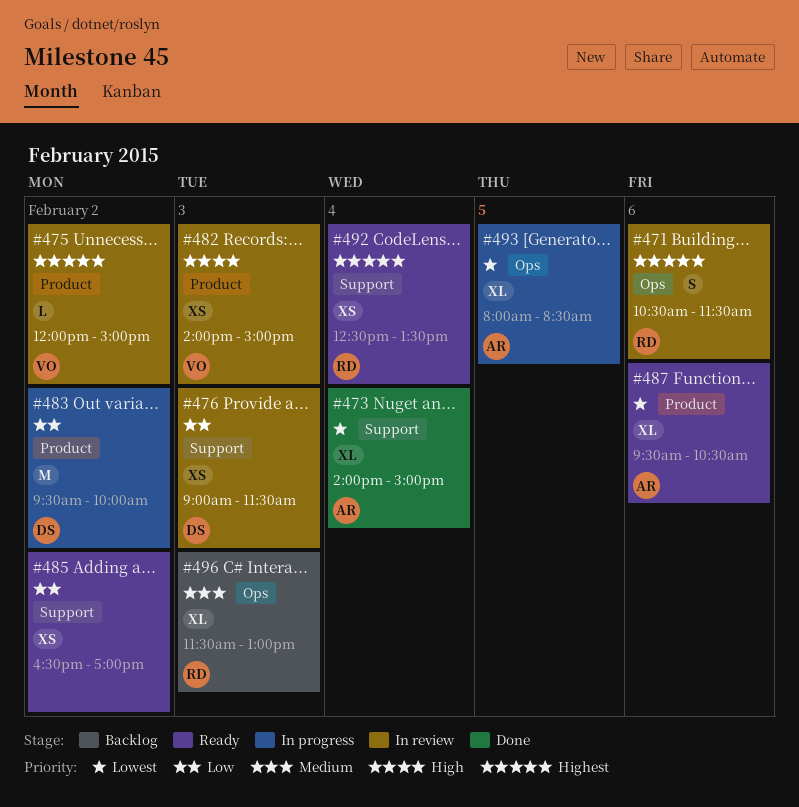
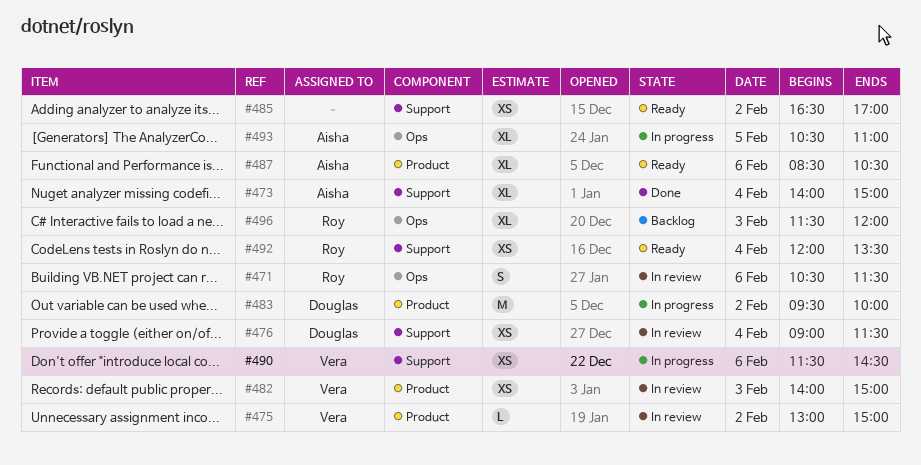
#475, begins: 12:00 -> 13:00
#476, day: Feb 3 -> Feb 4
#487, begins: 09:30 -> 08:30
#490: none -> present
#492, begins: 12:30 -> 12:00
#493, begins: 08:00 -> 10:30
#493, ends: 08:30 -> 11:00
#496, ends: 13:00 -> 12:00

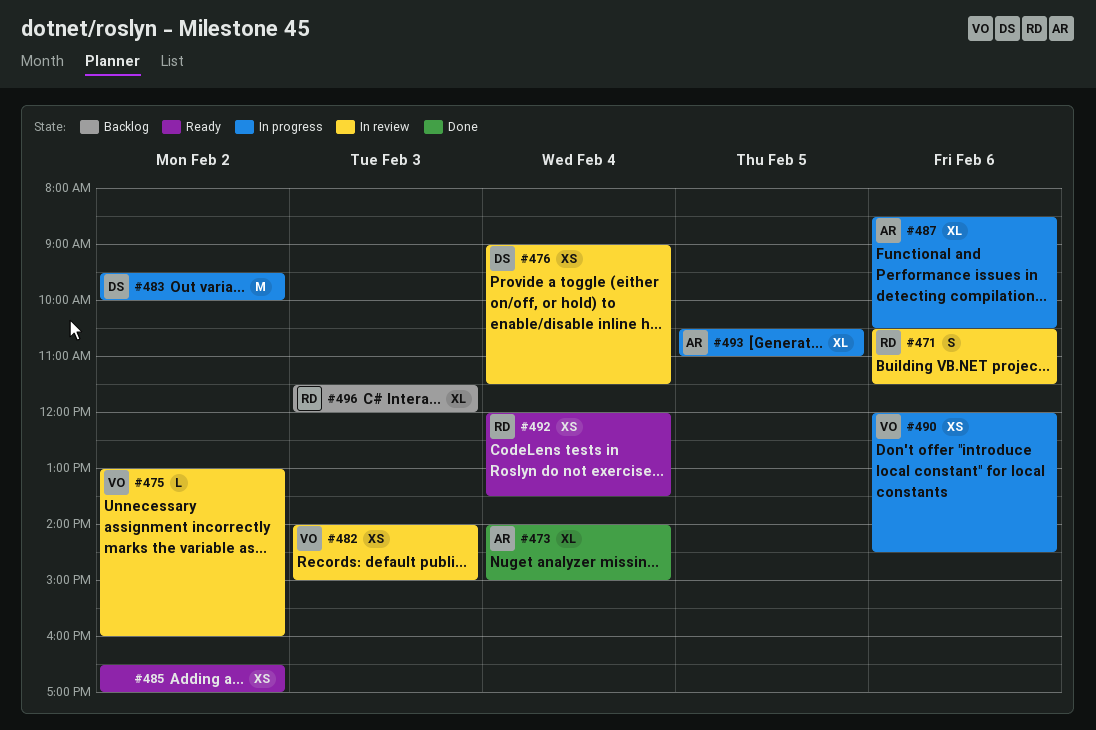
#475, ends: 15:00 -> 16:00
#487, status: Ready -> In progress
#490, begins: 11:30 -> 12:00

